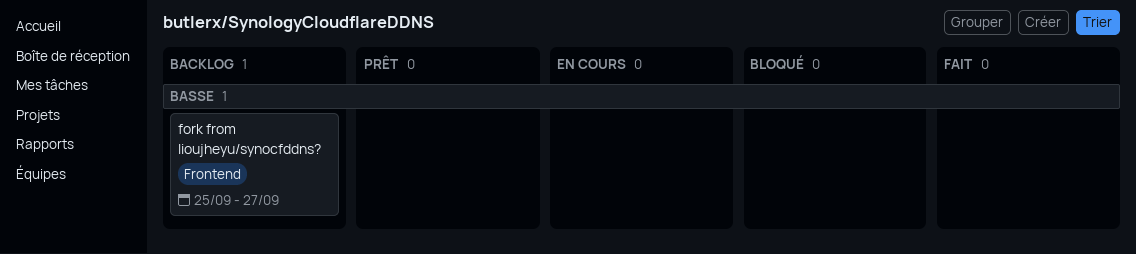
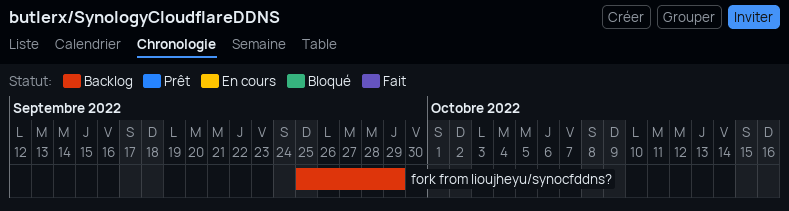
fork from lioujheyu/synocfddns?, due: Sep 27 -> Sep 29

